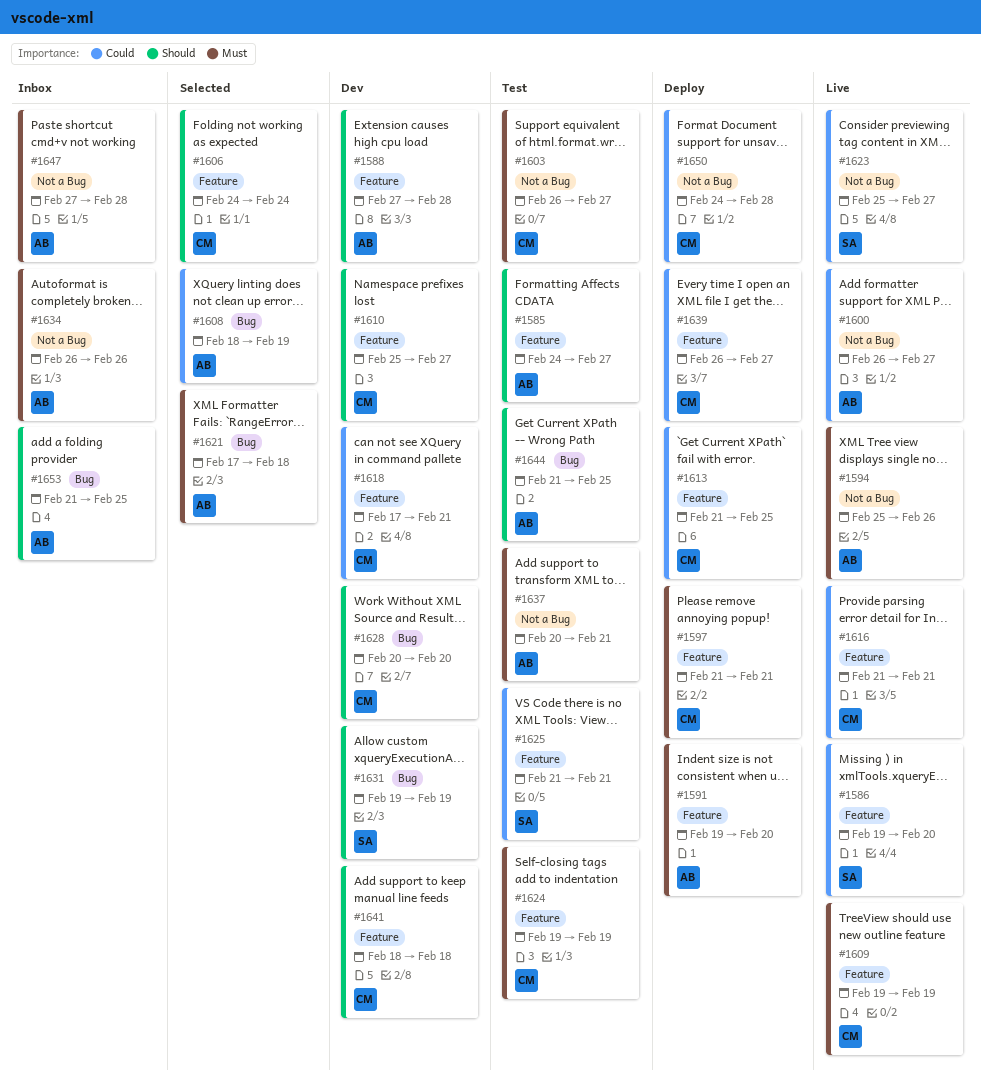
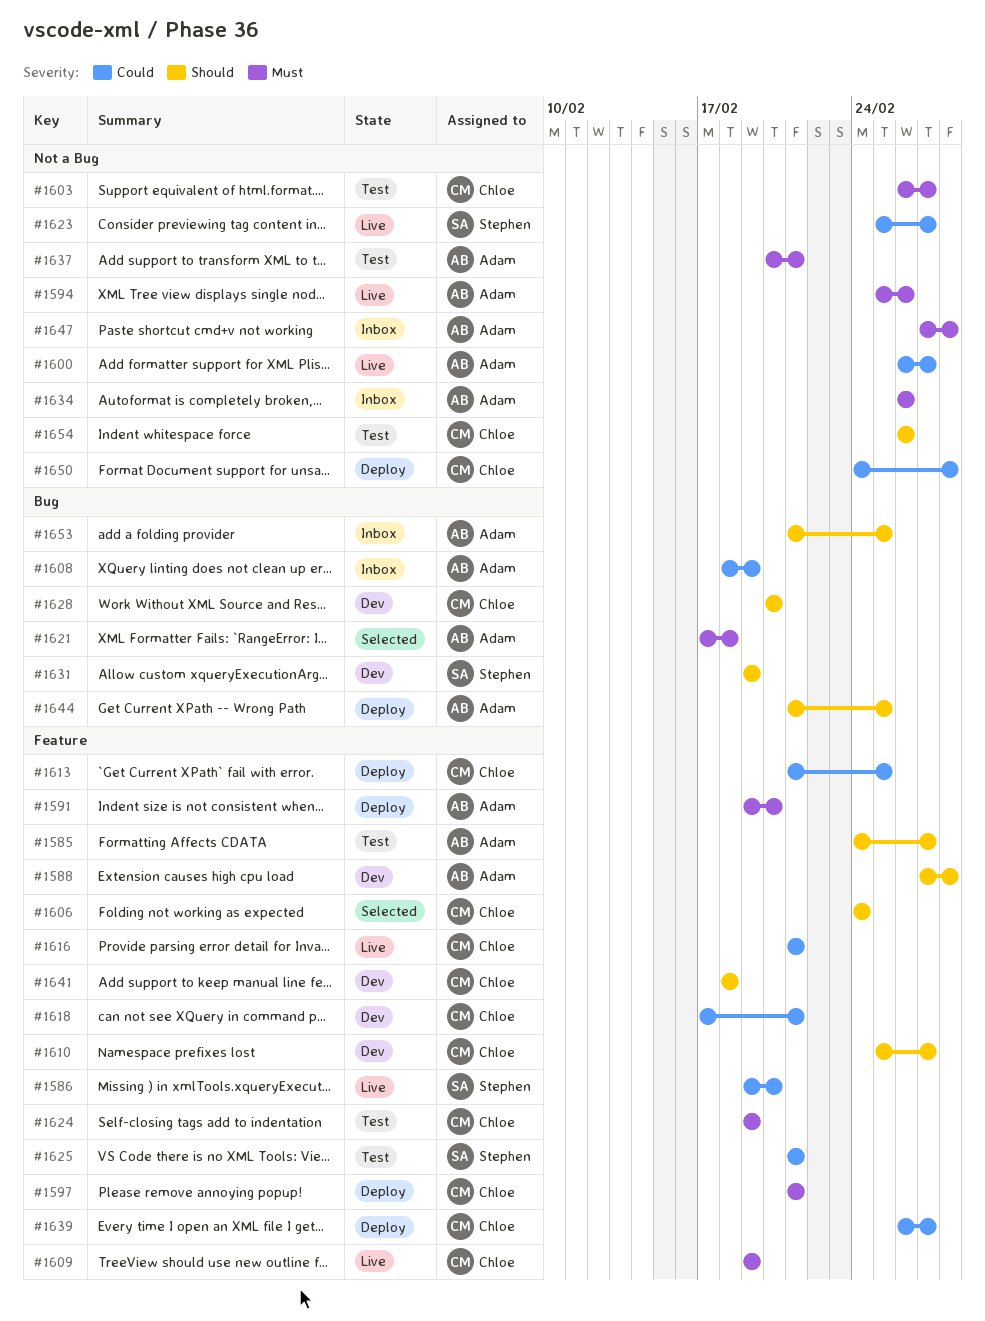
#1608, status: Selected -> Inbox
#1644, status: Test -> Deploy
#1654: none -> present

